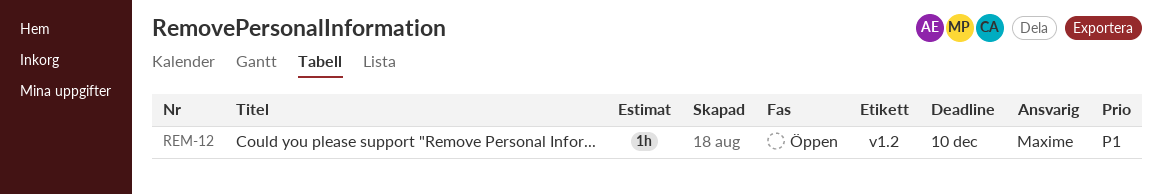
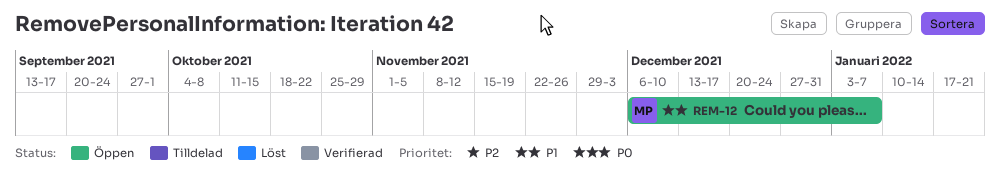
REM-12, due: Dec 10 -> Jan 7

